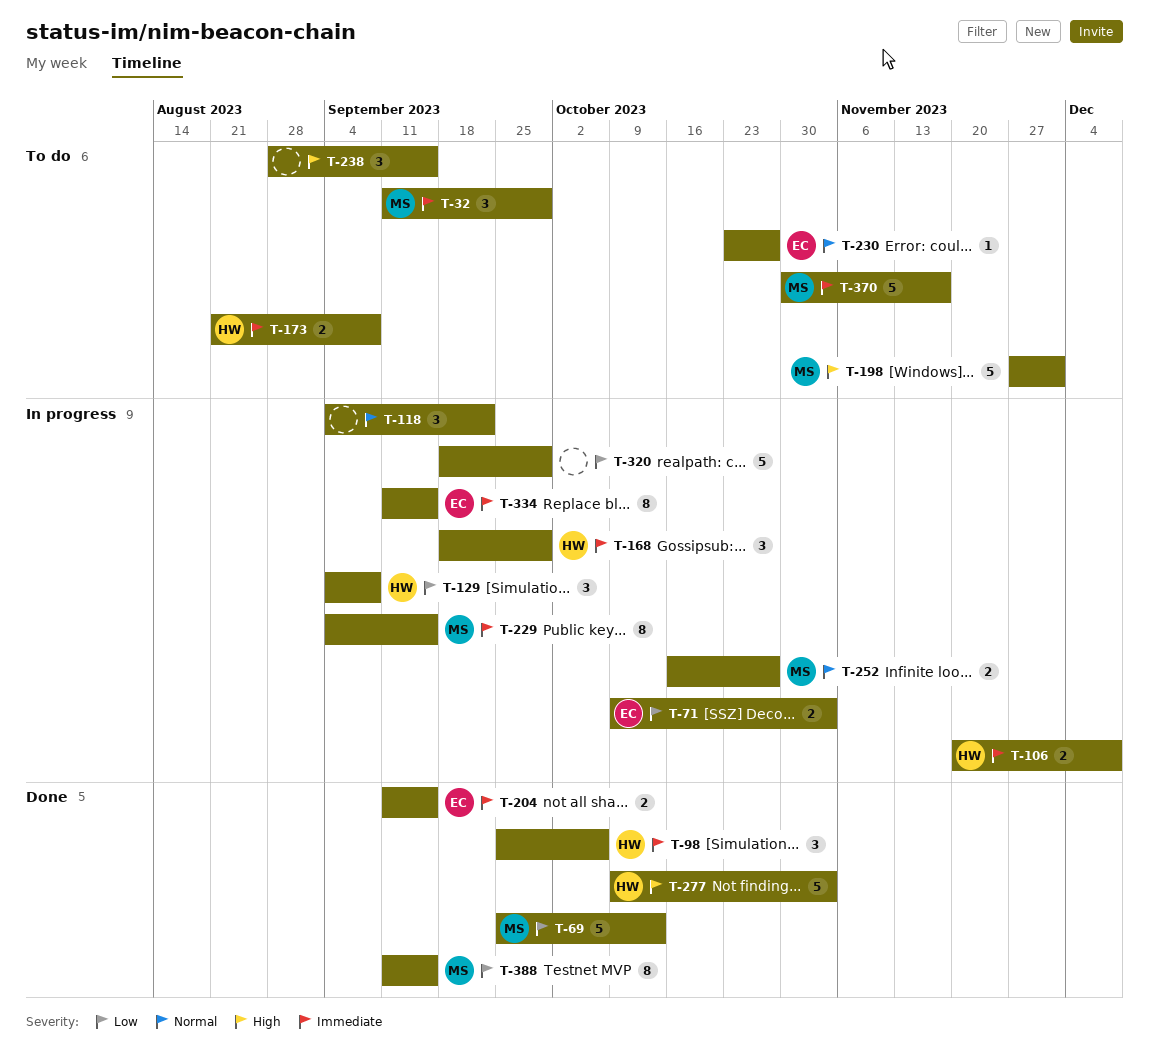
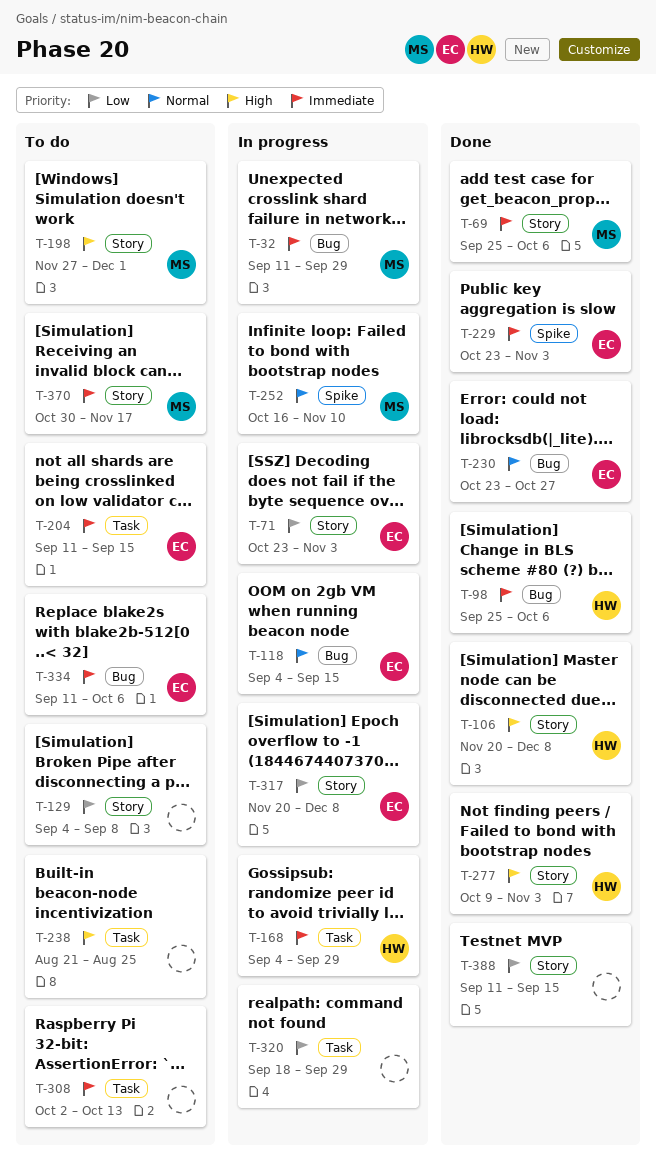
T-32, status: To do -> In progress
T-69, priority: Low -> Immediate
T-69, due: Oct 13 -> Oct 6
T-71, start: Oct 9 -> Oct 23
T-106, status: In progress -> Done
T-106, priority: Immediate -> High
T-118, owner: none -> EC
T-118, due: Sep 22 -> Sep 15
T-129, status: In progress -> To do
T-129, owner: HW -> none
T-168, start: Sep 18 -> Sep 4
T-173: present -> none
T-204, status: Done -> To do
T-229, status: In progress -> Done
T-229, owner: MS -> EC
T-229, start: Sep 4 -> Oct 23
T-229, due: Sep 15 -> Nov 3
T-230, status: To do -> Done
T-238, start: Aug 28 -> Aug 21
T-238, due: Sep 15 -> Aug 25
T-252, due: Oct 27 -> Nov 10
T-308: none -> present
T-317: none -> present
T-334, status: In progress -> To do
T-334, due: Sep 15 -> Oct 6
T-388, owner: MS -> none

